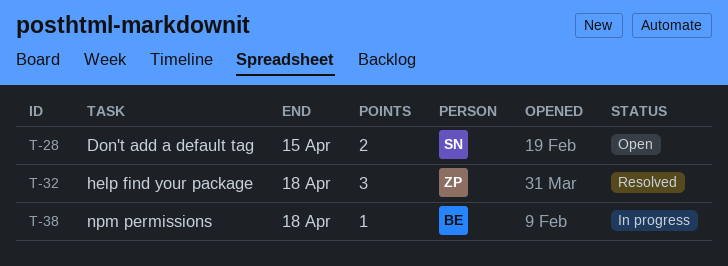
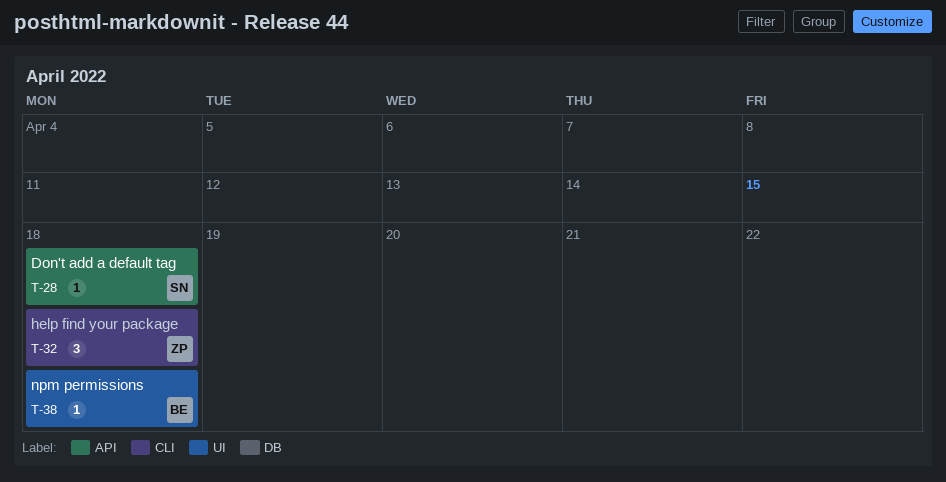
T-28, estimate: 2 -> 1
T-28, due: Apr 15 -> Apr 18

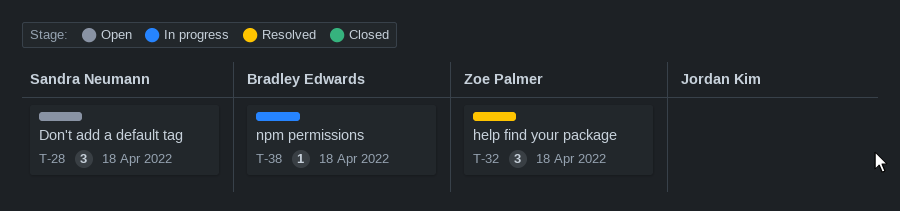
T-28, estimate: 1 -> 3

